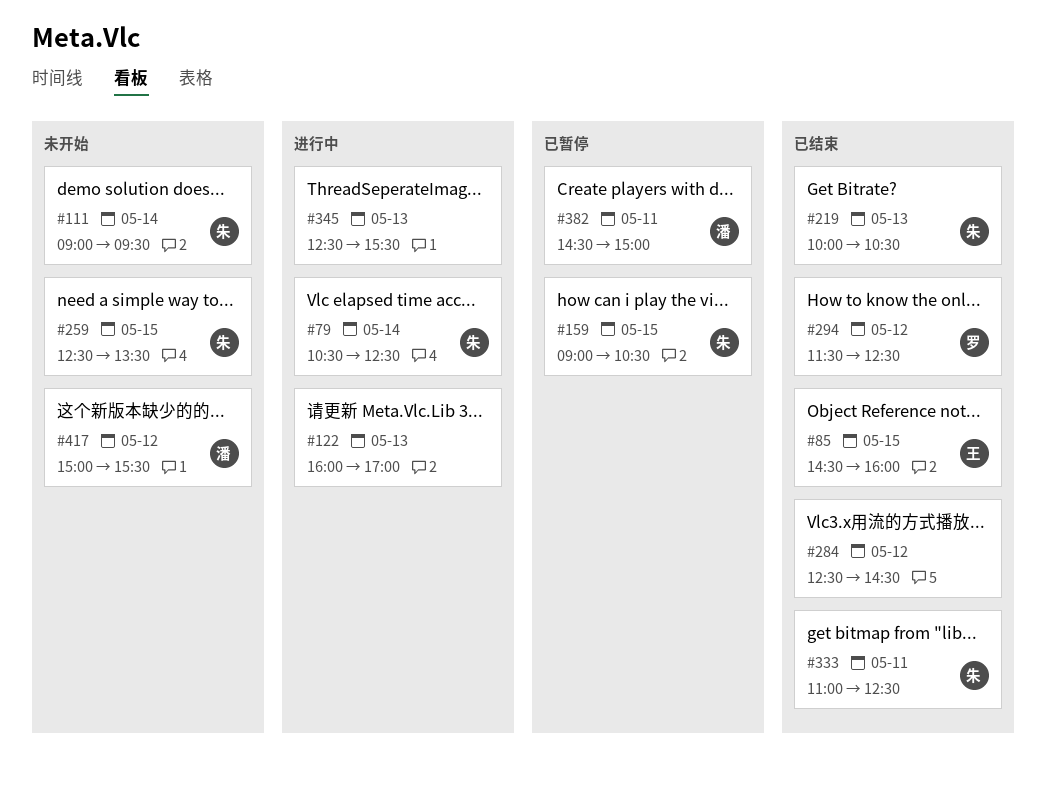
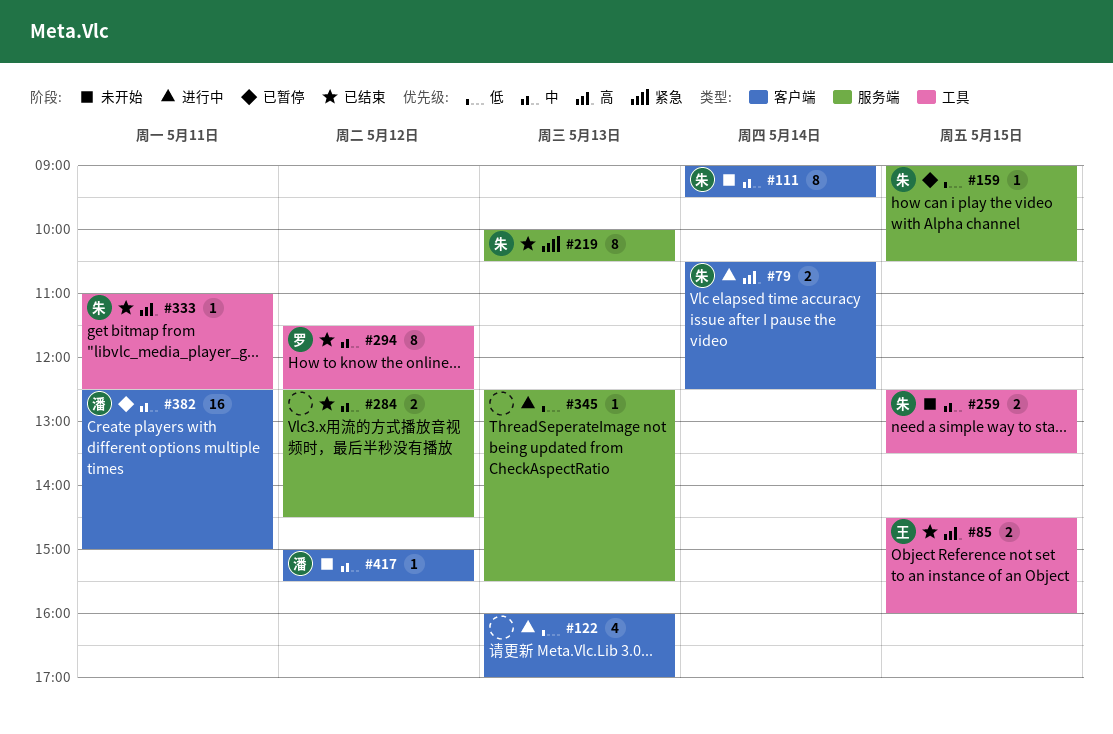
#382, begins: 14:30 -> 12:30

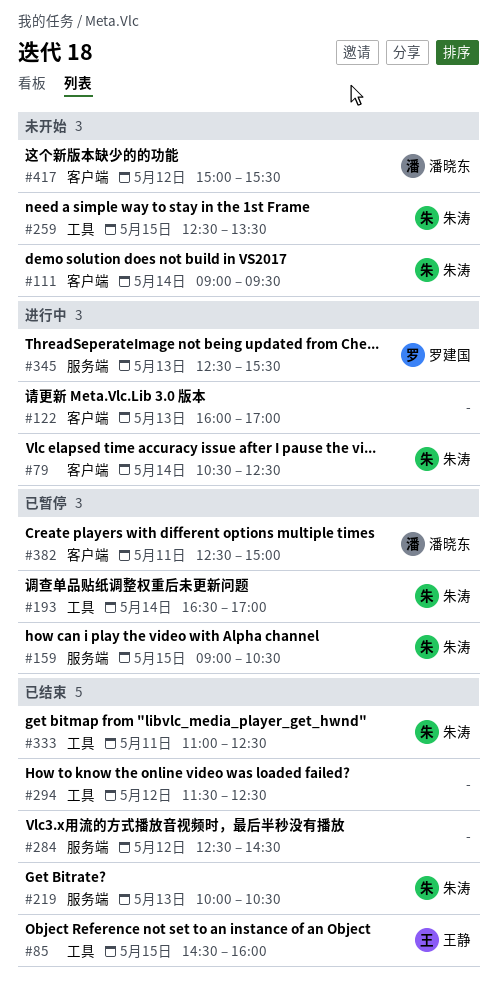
#193: none -> present
#294, owner: 罗建国 -> none
#345, owner: none -> 罗建国

